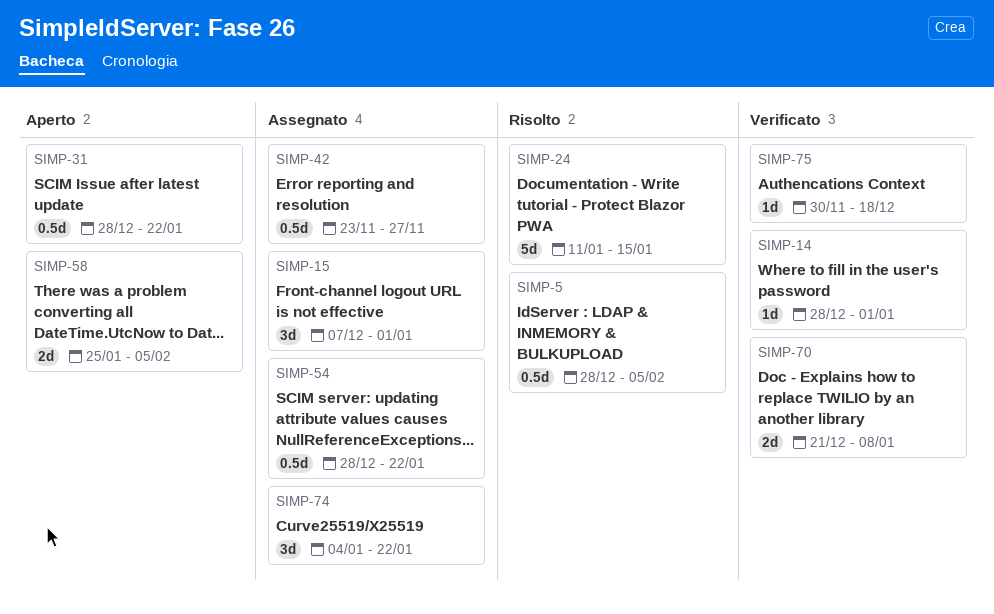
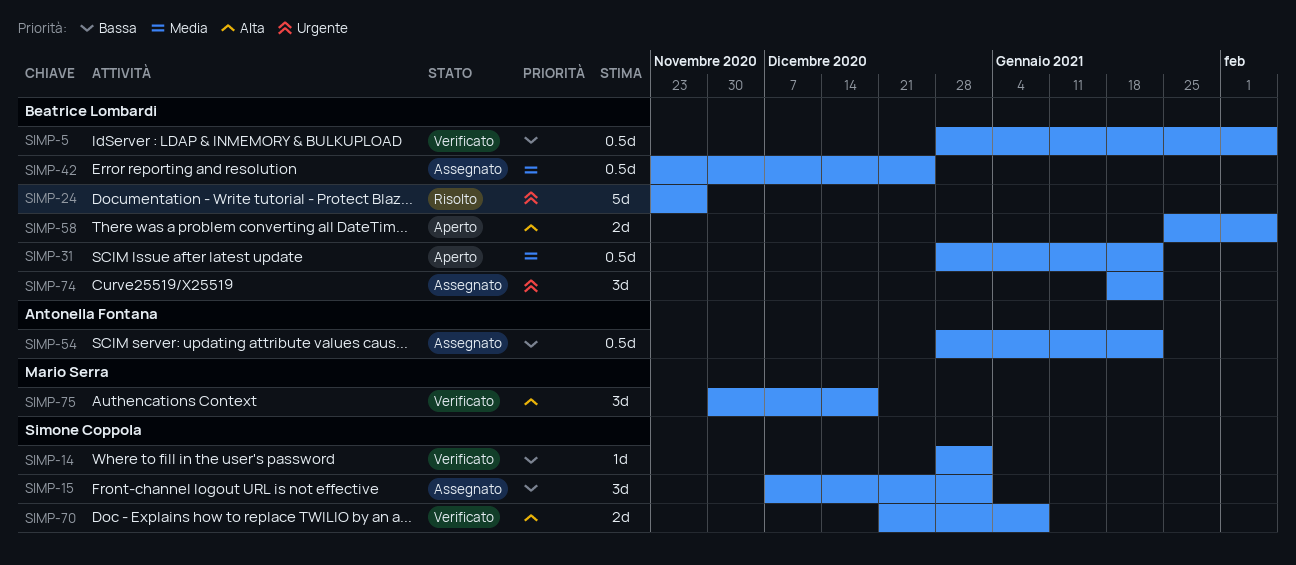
SIMP-5, status: Risolto -> Verificato
SIMP-24, start: Jan 11 -> Nov 23
SIMP-24, due: Jan 15 -> Nov 27
SIMP-42, due: Nov 27 -> Dec 25
SIMP-74, start: Jan 4 -> Jan 18
SIMP-75, estimate: 1d -> 3d

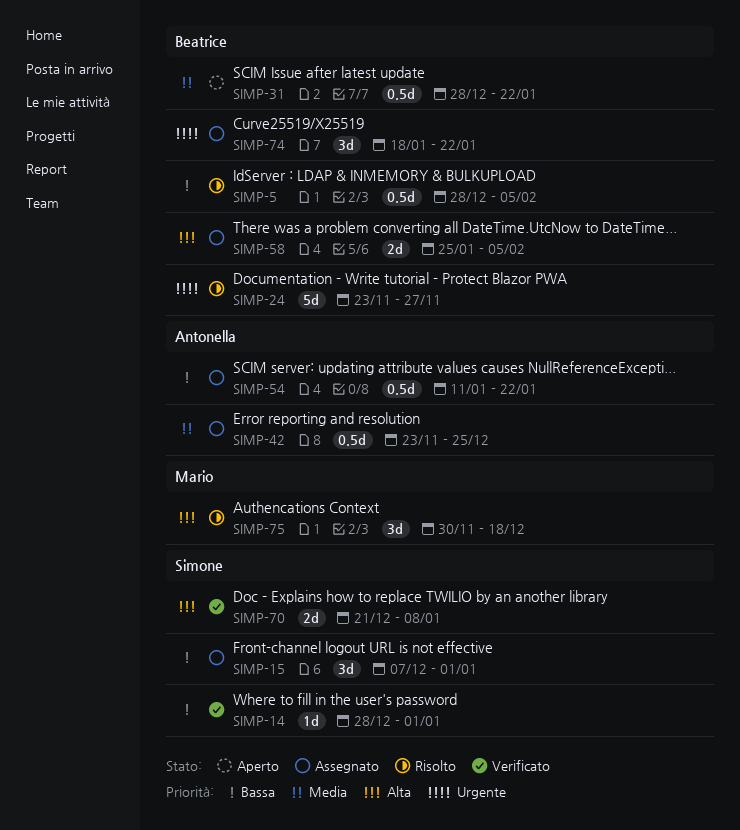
SIMP-5, status: Verificato -> Risolto
SIMP-42, owner: Beatrice Lombardi -> Antonella Fontana
SIMP-54, start: Dec 28 -> Jan 11
SIMP-58, status: Aperto -> Assegnato
SIMP-75, status: Verificato -> Risolto

